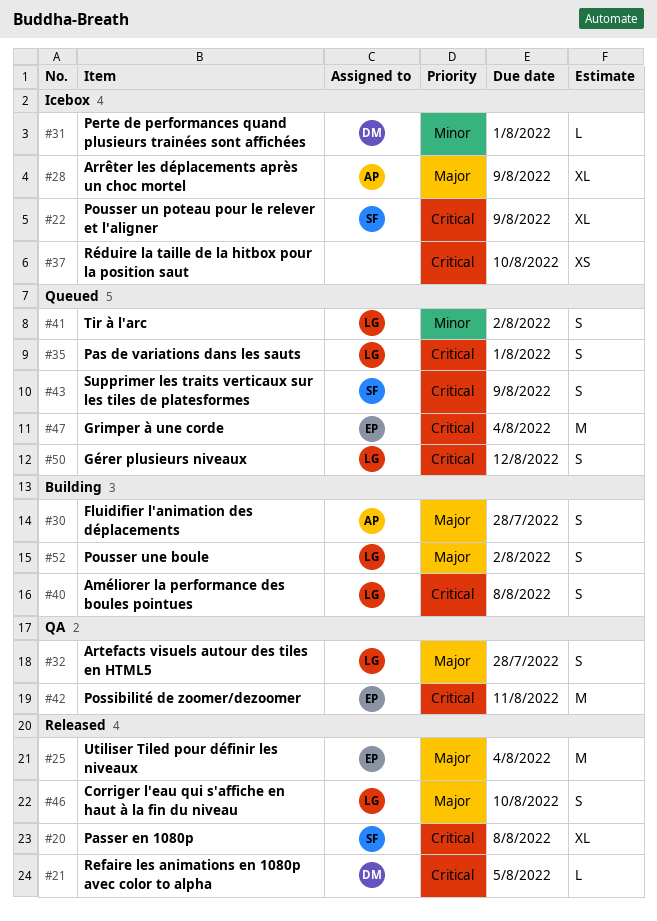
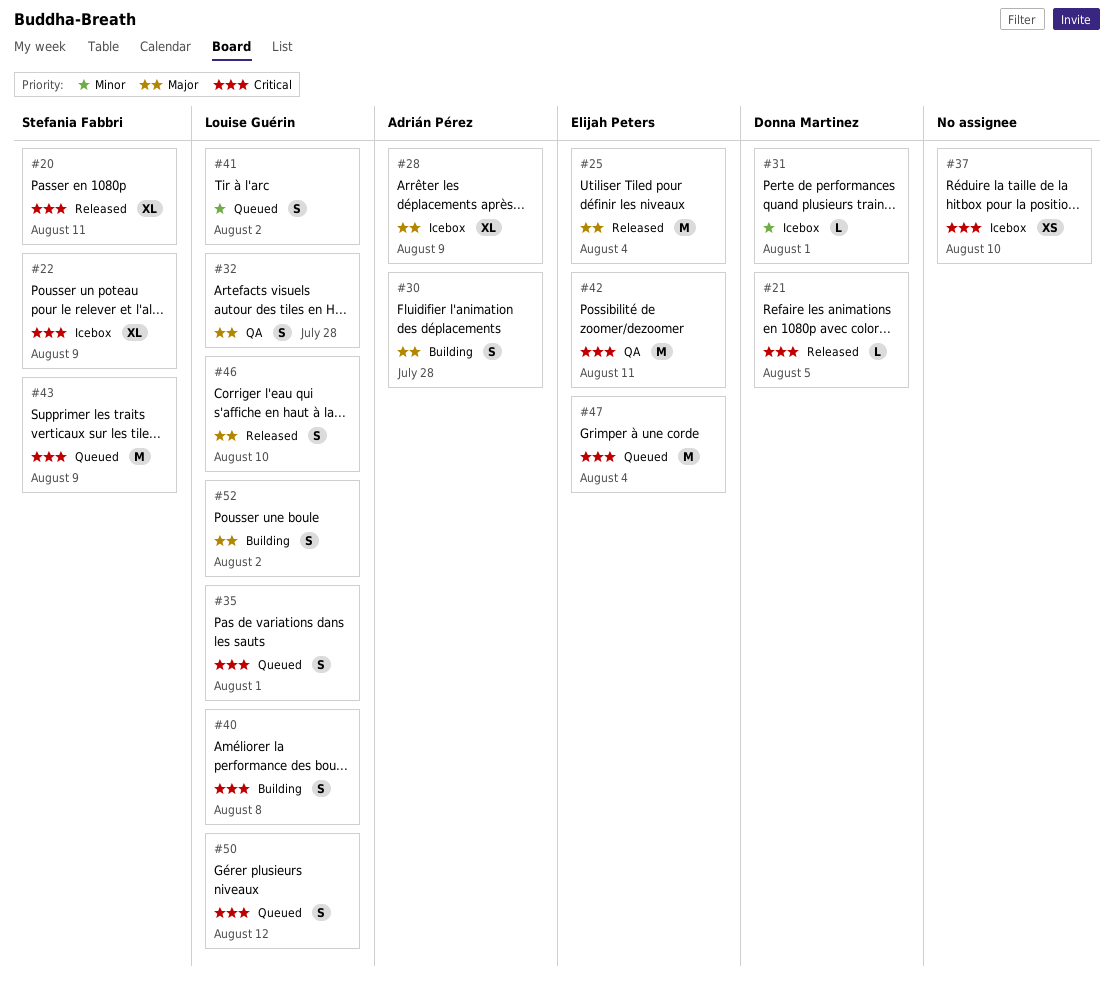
#20, due: Aug 8 -> Aug 11
#43, estimate: S -> M

